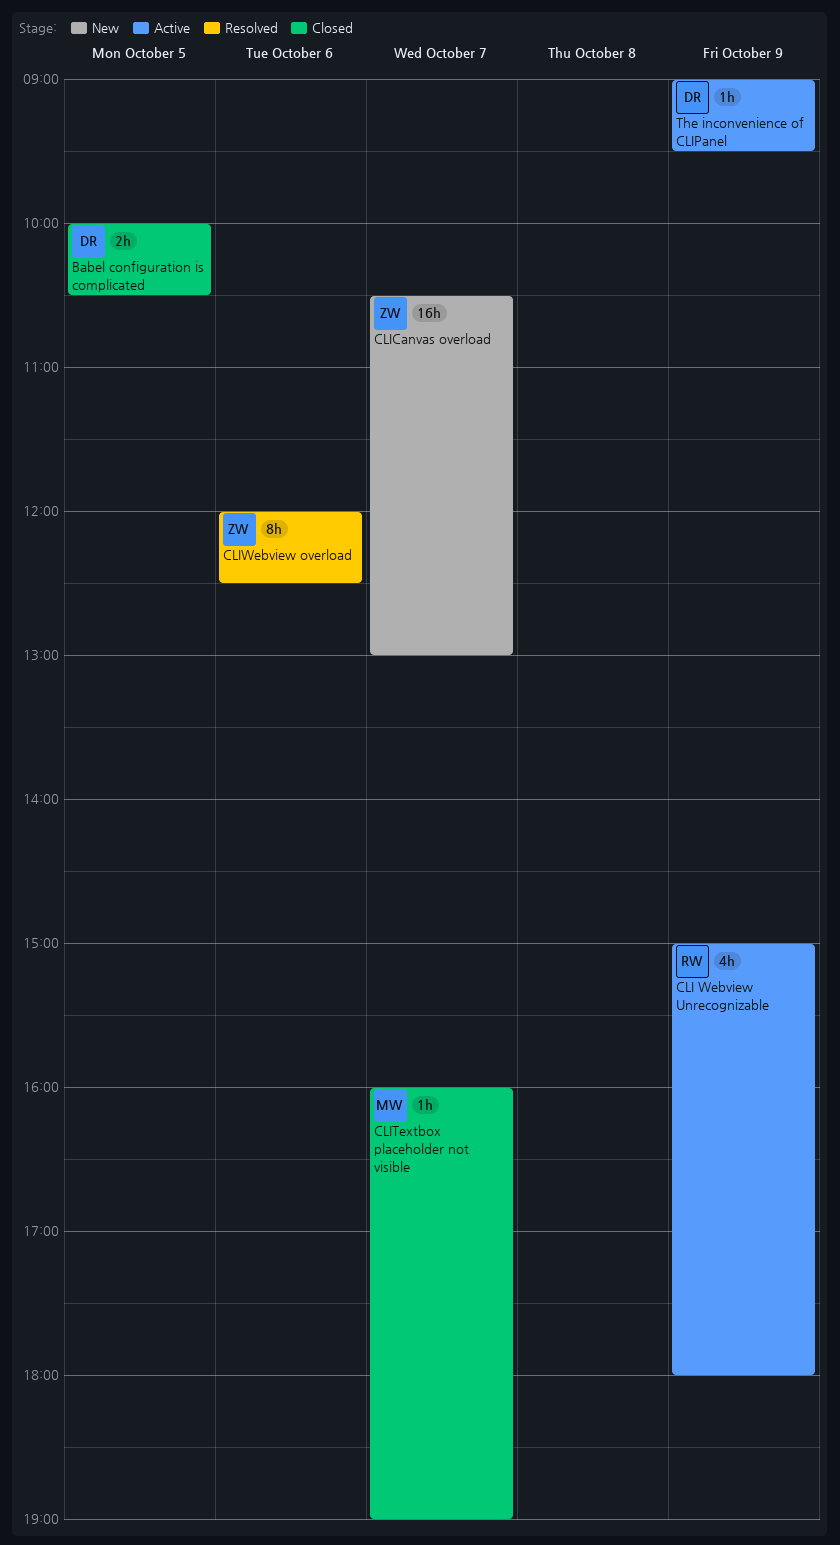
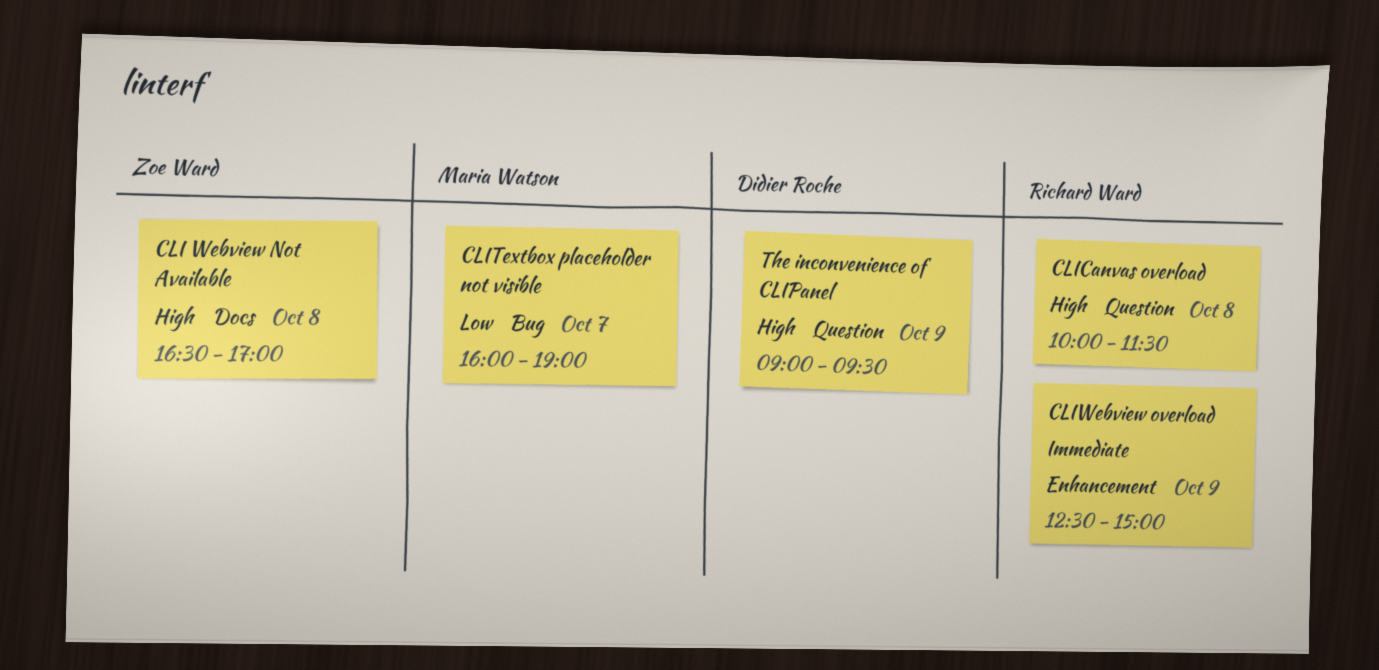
Babel configuration is complicated: present -> none
CLI Webview Not Available: none -> present
CLI Webview Unrecognizable: present -> none
CLICanvas overload, owner: Zoe Ward -> Richard Ward
CLICanvas overload, day: Oct 7 -> Oct 8
CLICanvas overload, begins: 10:30 -> 10:00
CLICanvas overload, ends: 13:00 -> 11:30
CLIWebview overload, owner: Zoe Ward -> Richard Ward
CLIWebview overload, day: Oct 6 -> Oct 9
CLIWebview overload, begins: 12:00 -> 12:30
CLIWebview overload, ends: 12:30 -> 15:00

